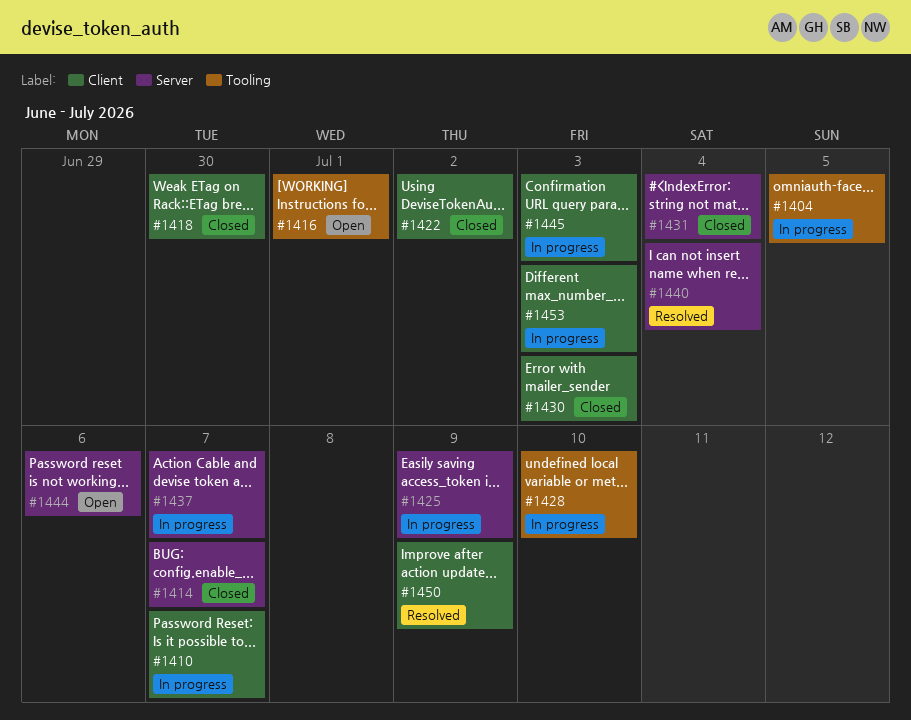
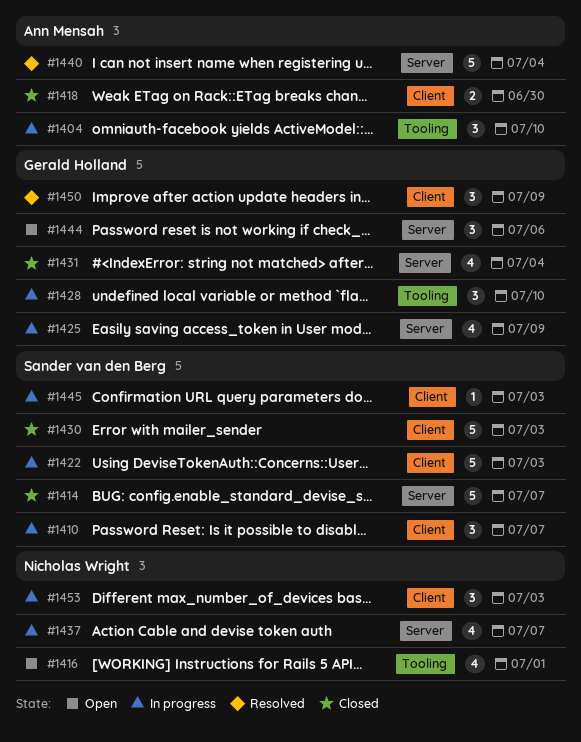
#1404, due: Jul 5 -> Jul 10
#1422, status: Closed -> In progress
#1422, due: Jul 2 -> Jul 3

